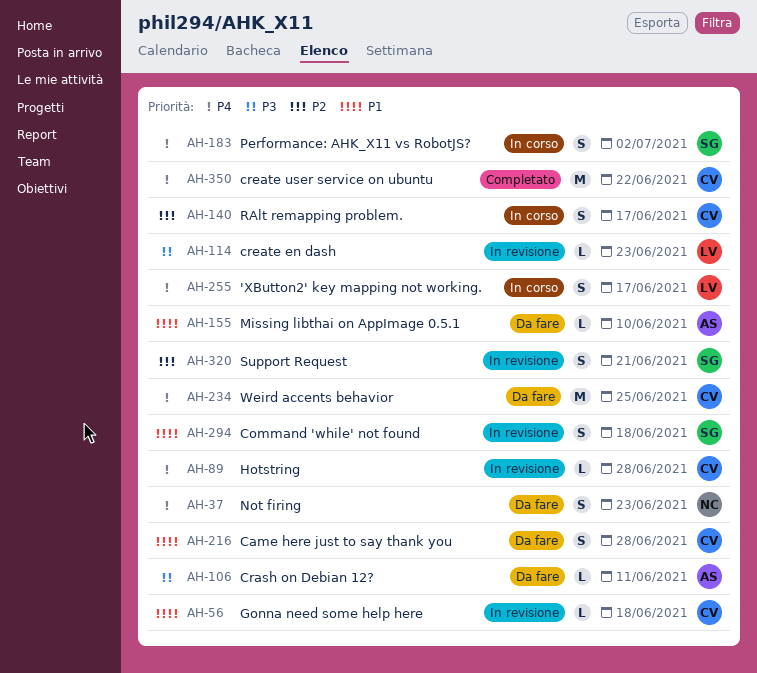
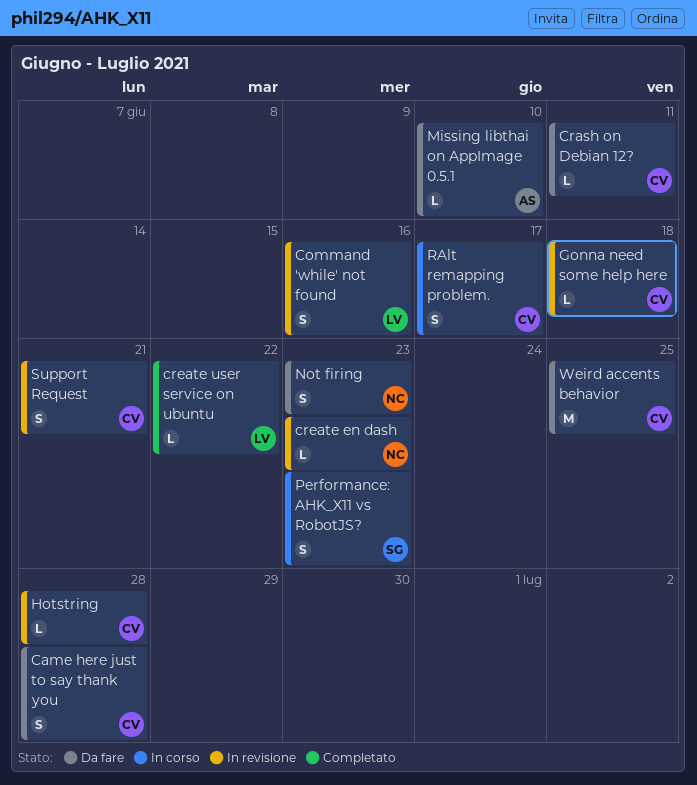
'XButton2' key mapping not working.: present -> none
Command 'while' not found, owner: SG -> LV
Command 'while' not found, due: Jun 18 -> Jun 16
Crash on Debian 12?, owner: AS -> CV
create en dash, owner: LV -> NC
create user service on ubuntu, owner: CV -> LV
create user service on ubuntu, estimate: M -> L
Performance: AHK_X11 vs RobotJS?, due: Jul 2 -> Jun 23
Support Request, owner: SG -> CV

